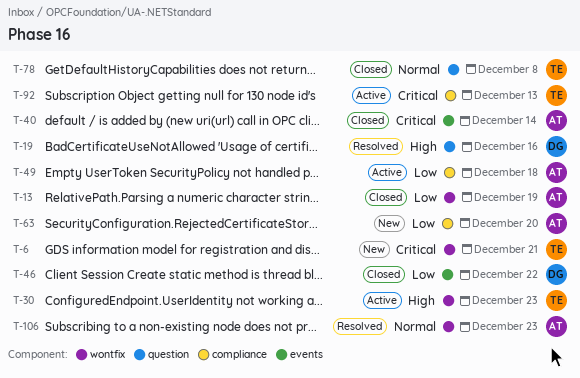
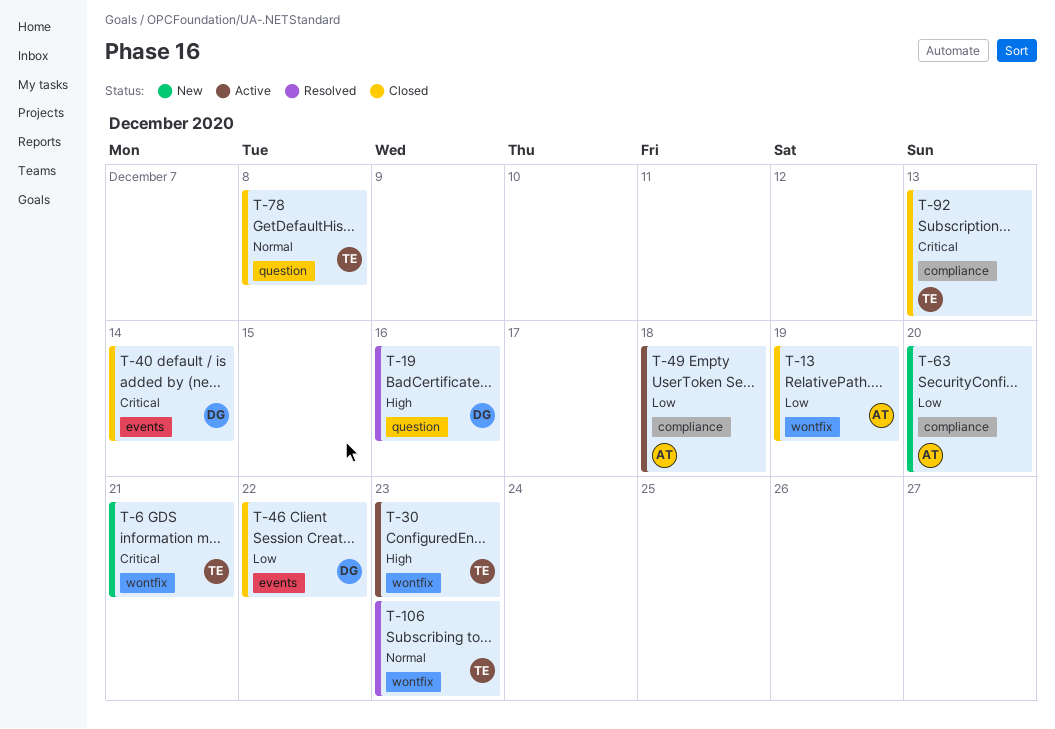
T-40, owner: AT -> DG
T-92, status: Active -> Closed
T-106, owner: AT -> TE

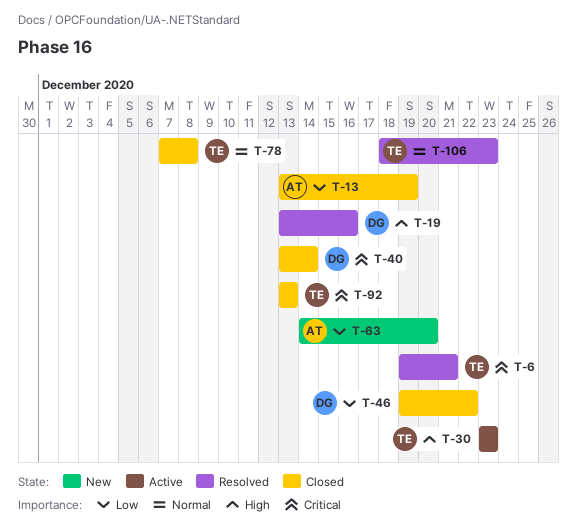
T-6, status: New -> Resolved
T-49: present -> none

